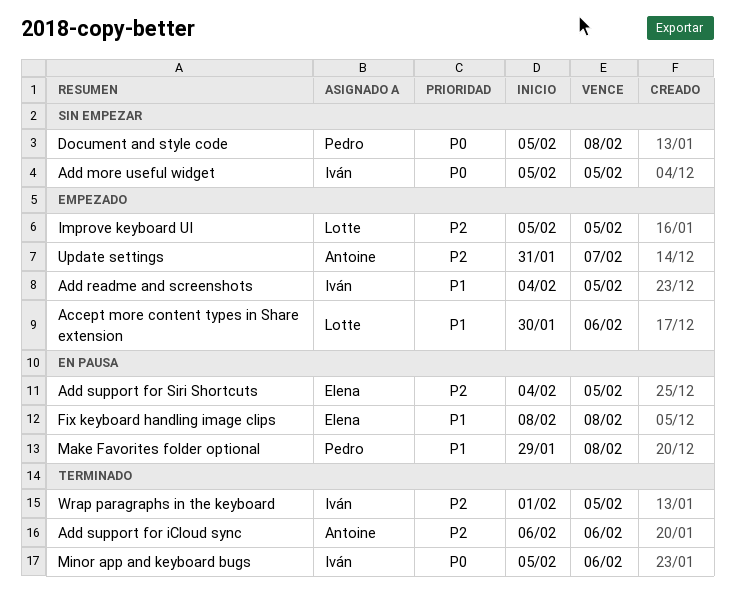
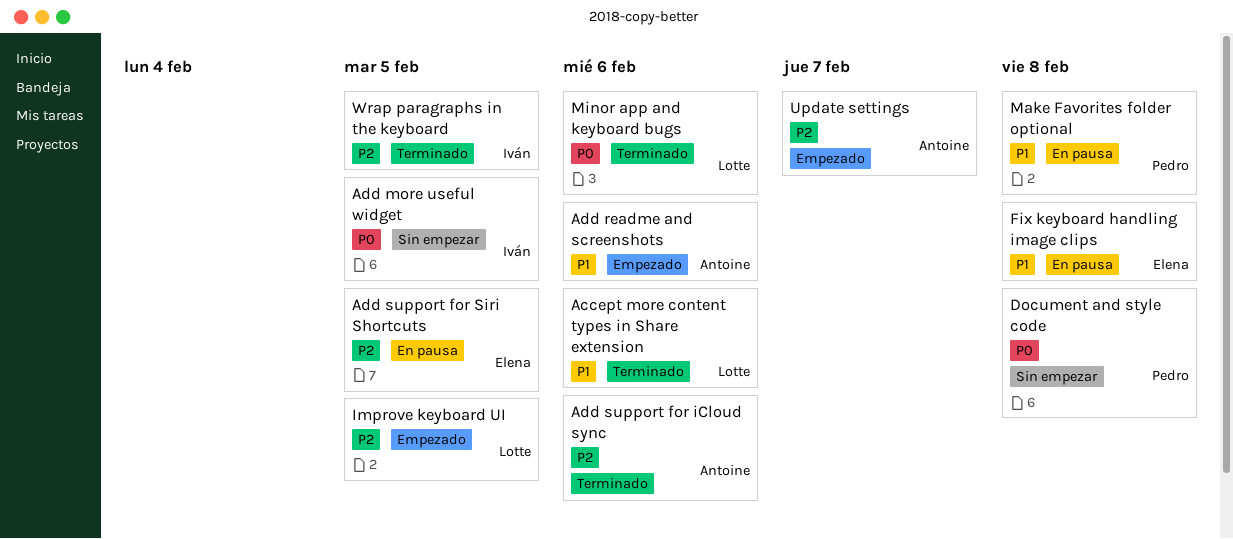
Accept more content types in Share extension, status: Empezado -> Terminado
Add readme and screenshots, owner: Iván -> Antoine
Add readme and screenshots, due: Feb 5 -> Feb 6
Minor app and keyboard bugs, owner: Iván -> Lotte

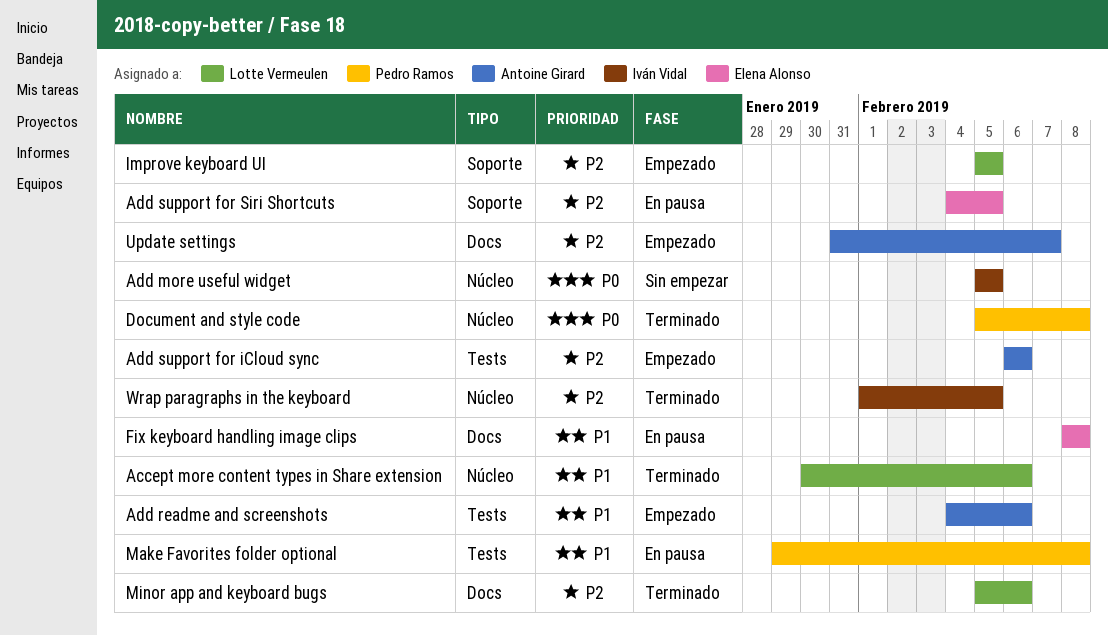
Add support for iCloud sync, status: Terminado -> Empezado
Document and style code, status: Sin empezar -> Terminado
Minor app and keyboard bugs, priority: P0 -> P2

